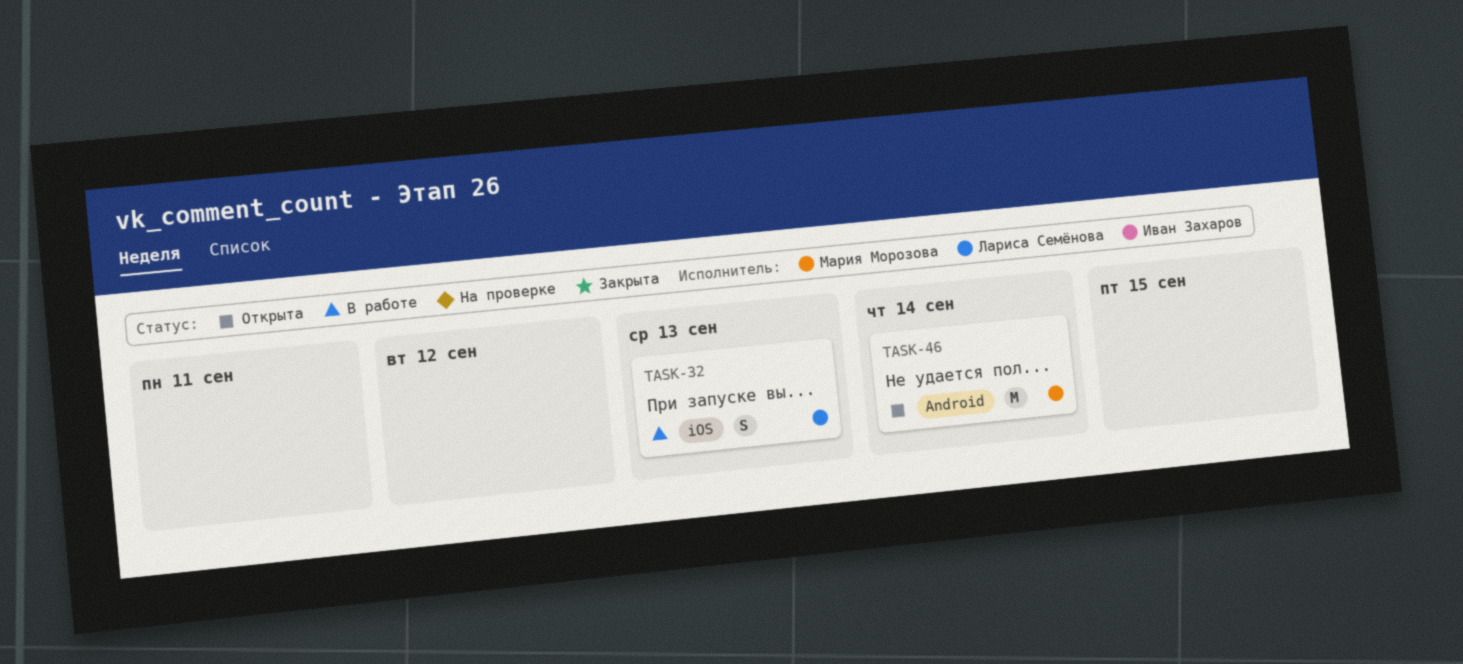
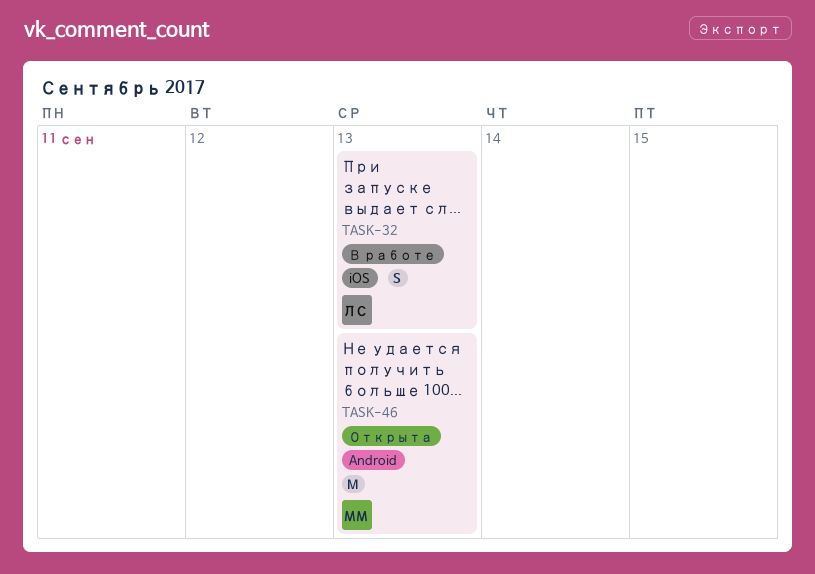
TASK-46, due: Sep 14 -> Sep 13

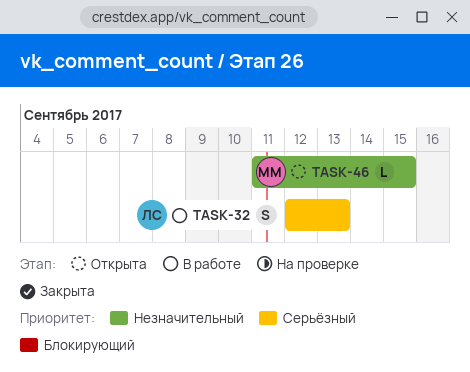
TASK-46, estimate: M -> L
TASK-46, due: Sep 13 -> Sep 15

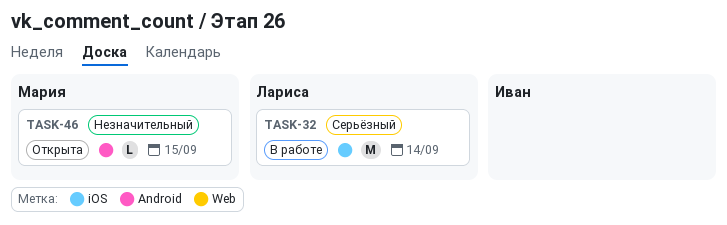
TASK-32, estimate: S -> M
TASK-32, due: Sep 13 -> Sep 14

